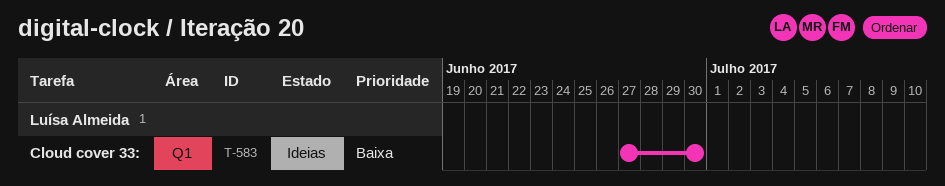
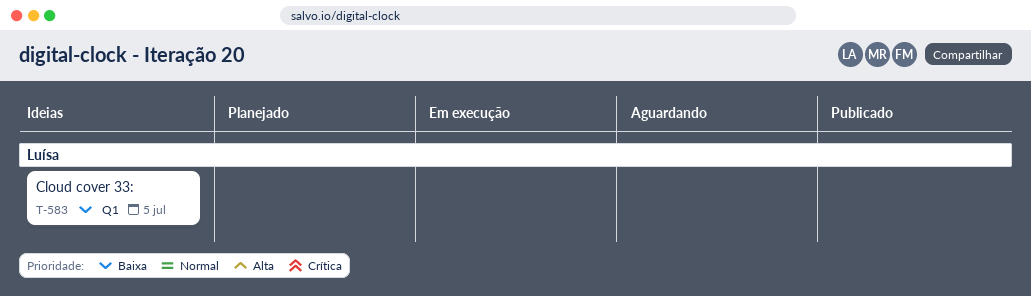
T-583, due: Jun 30 -> Jul 5

